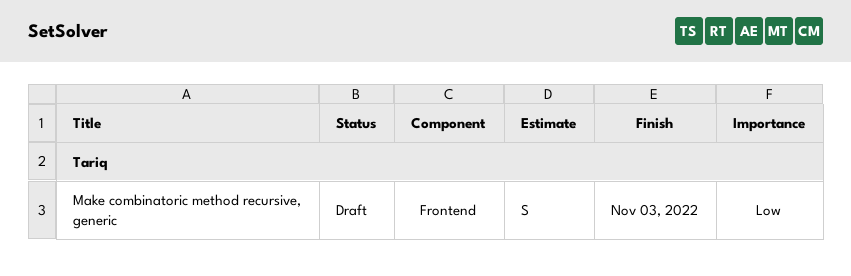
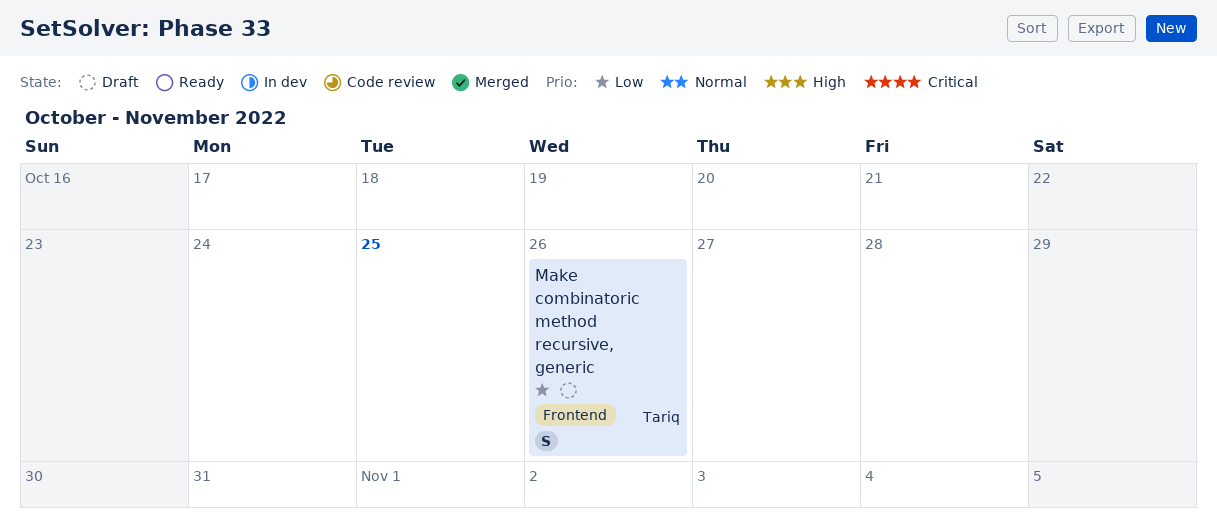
Make combinatoric method recursive, generic, due: Nov 3 -> Oct 26

